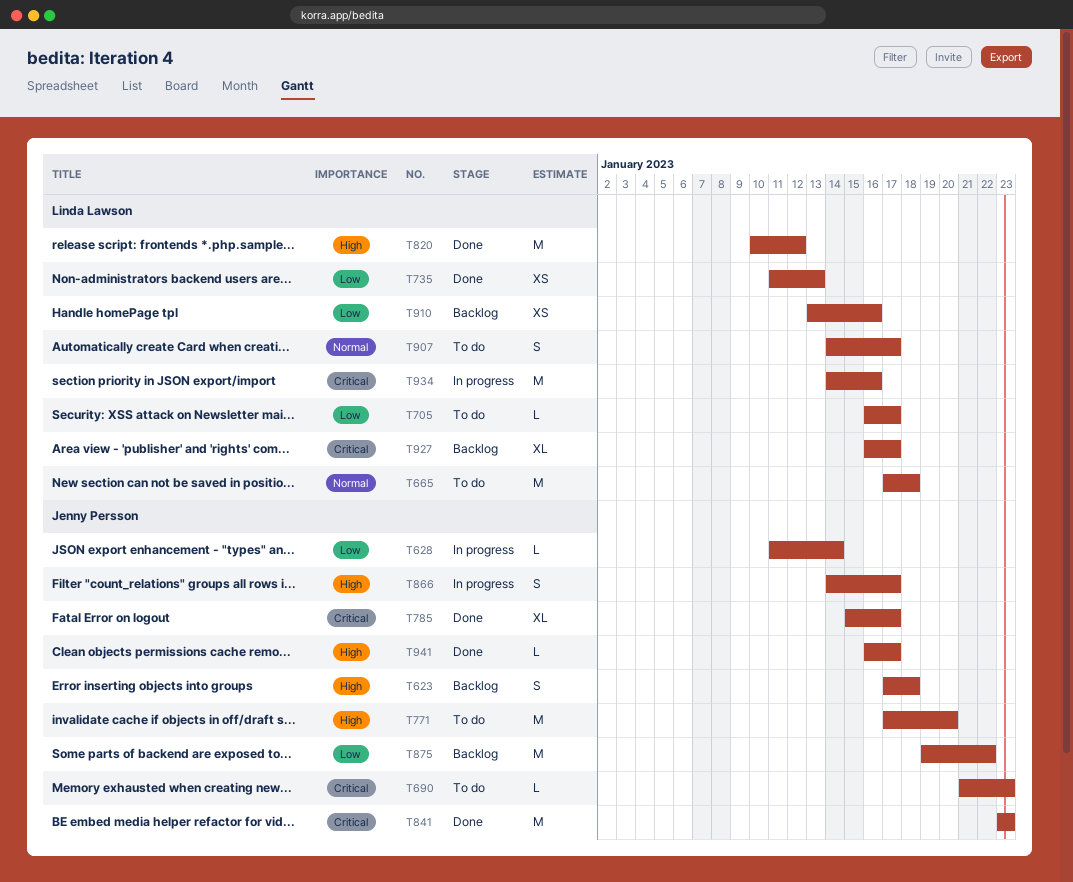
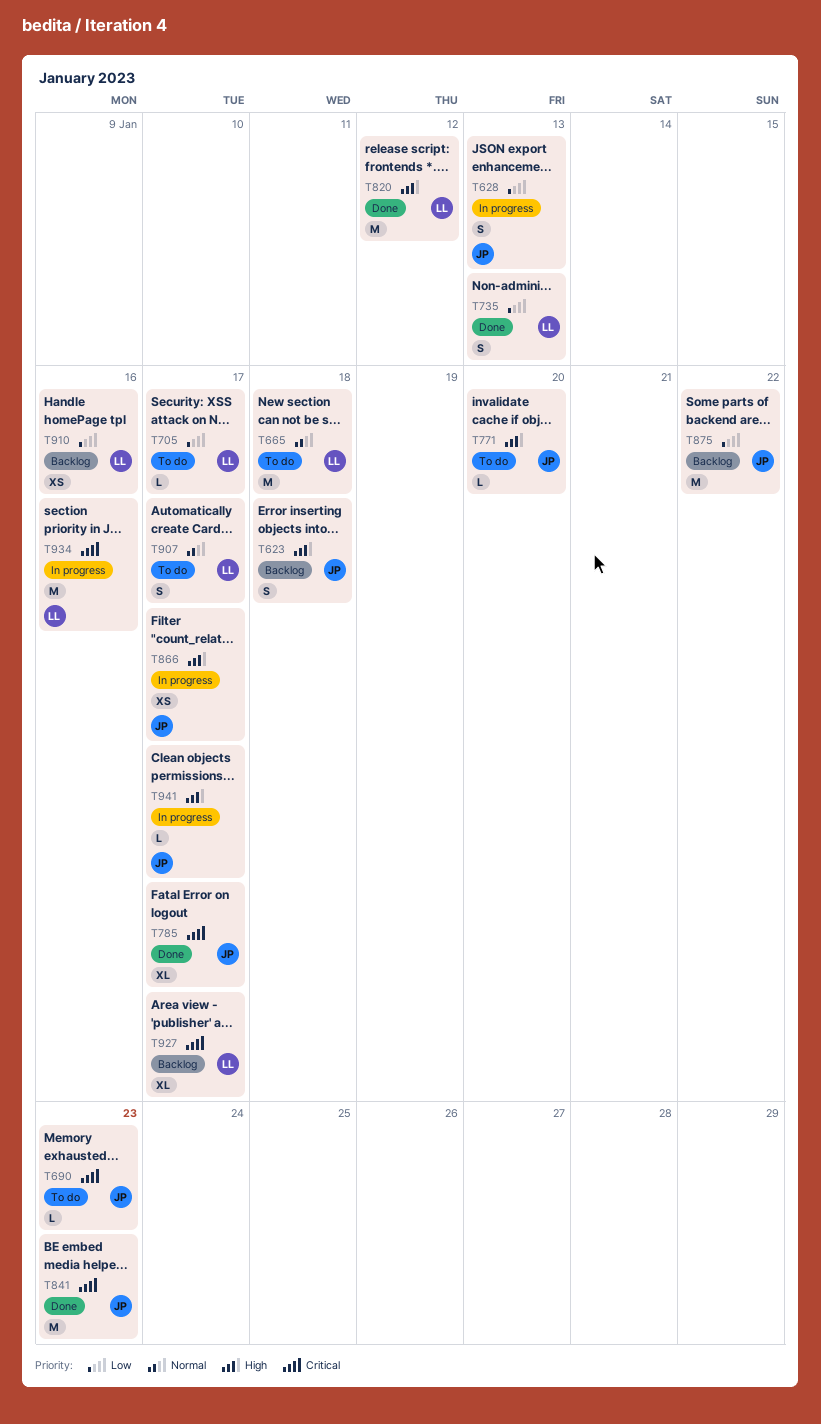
T628, estimate: L -> S
T628, due: Jan 14 -> Jan 13
T735, estimate: XS -> S
T771, estimate: M -> L
T866, estimate: S -> XS
T941, status: Done -> In progress

